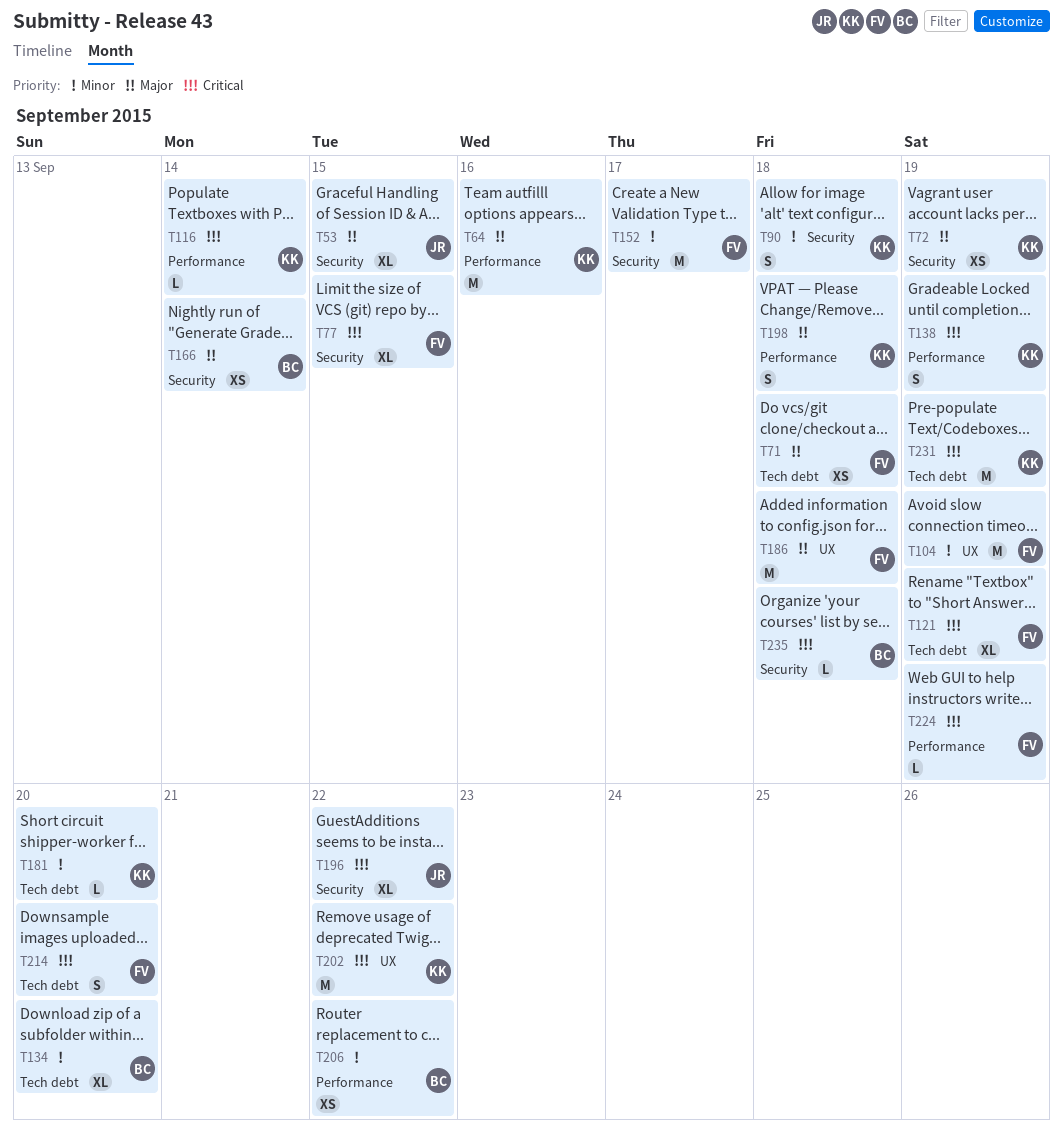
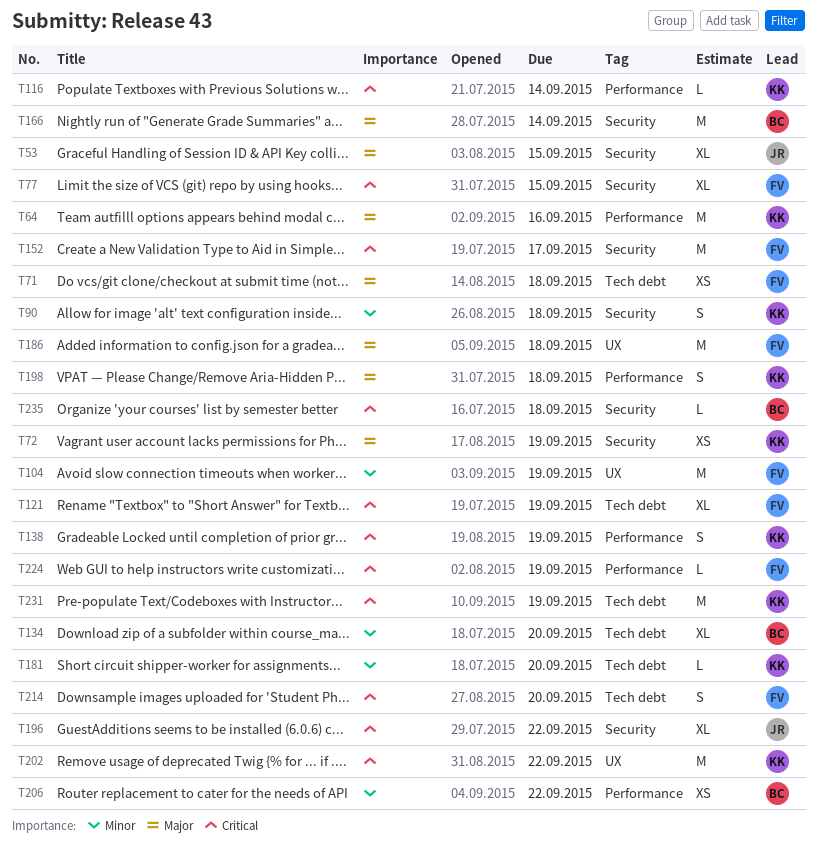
T152, priority: Minor -> Critical
T166, estimate: XS -> M

